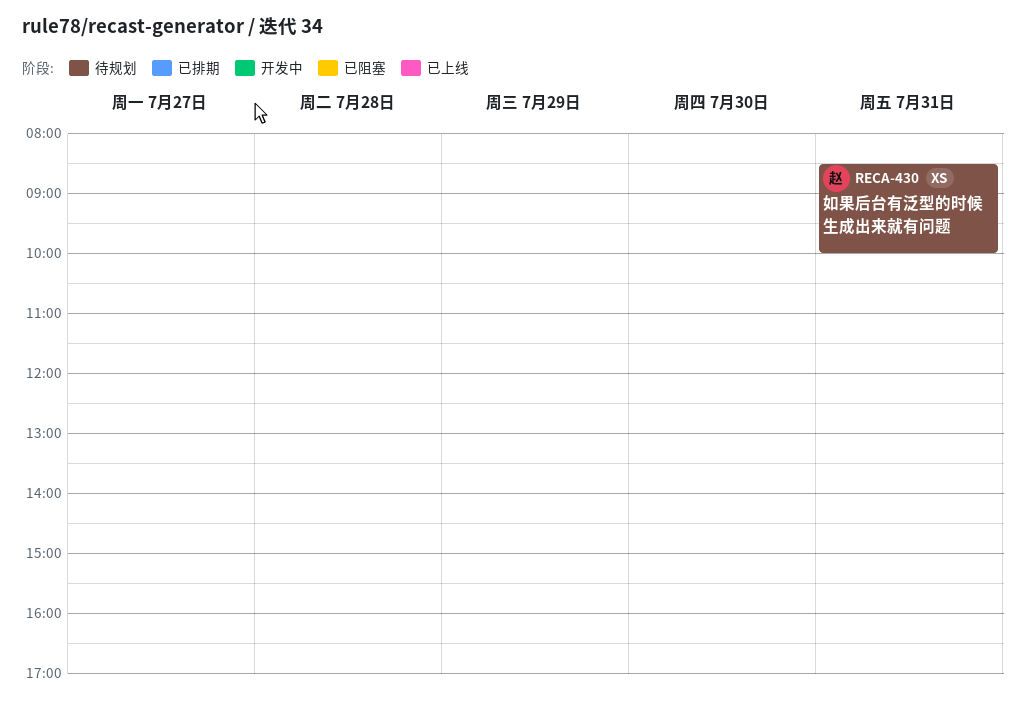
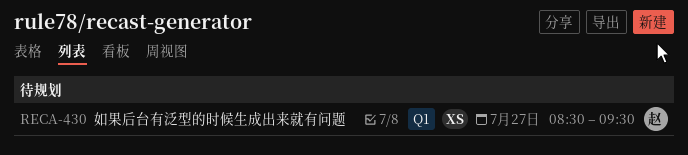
RECA-430, day: Jul 31 -> Jul 27
RECA-430, ends: 10:00 -> 09:30

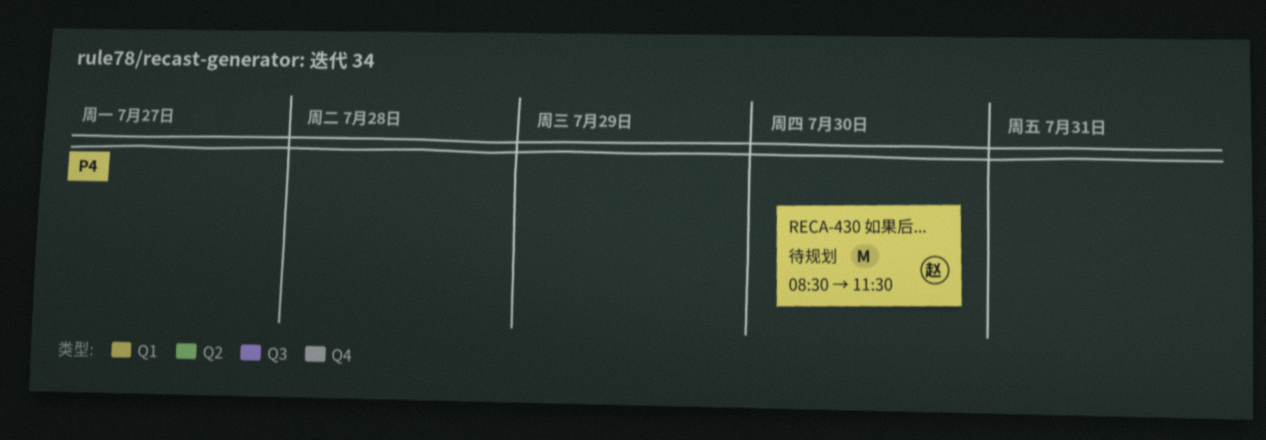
RECA-430, estimate: XS -> M
RECA-430, day: Jul 27 -> Jul 30
RECA-430, ends: 09:30 -> 11:30

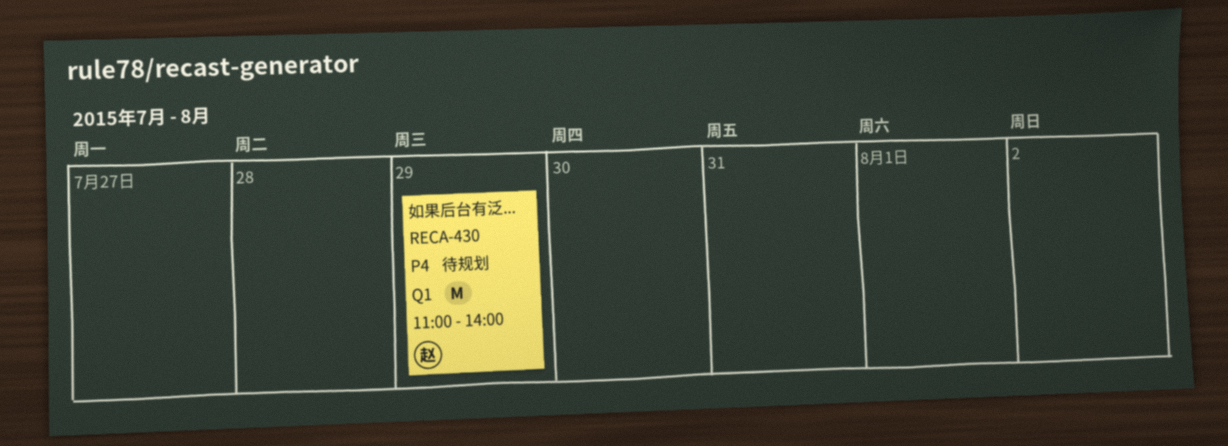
RECA-430, day: Jul 30 -> Jul 29
RECA-430, begins: 08:30 -> 11:00
RECA-430, ends: 11:30 -> 14:00

